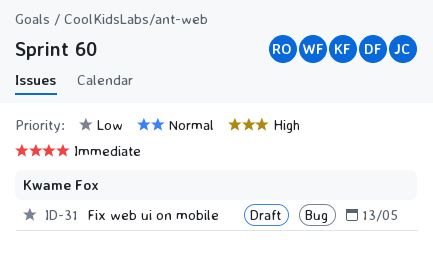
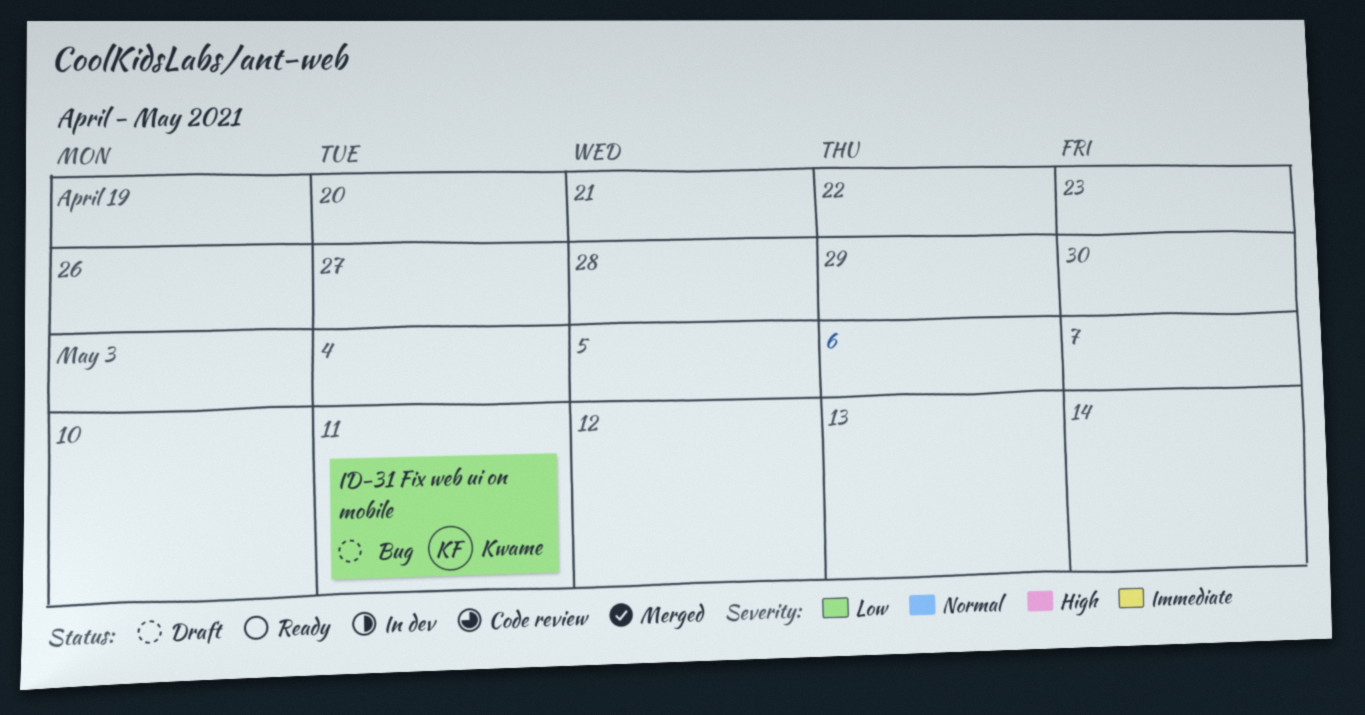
ID-31, due: May 13 -> May 11

